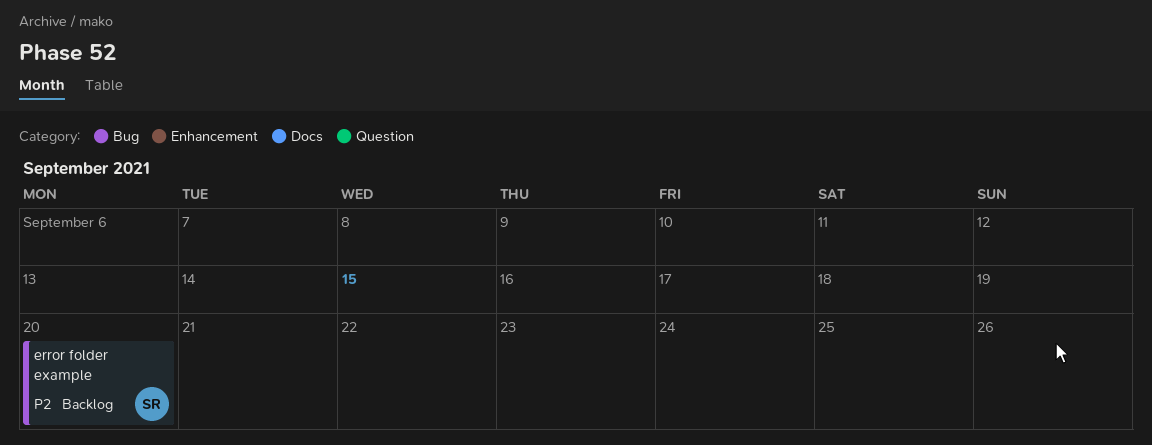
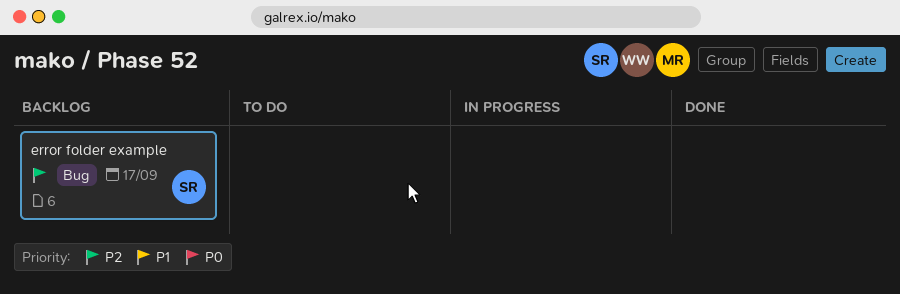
error folder example, due: Sep 20 -> Sep 17

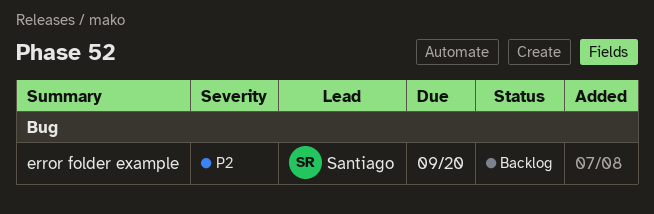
error folder example, due: Sep 17 -> Sep 20

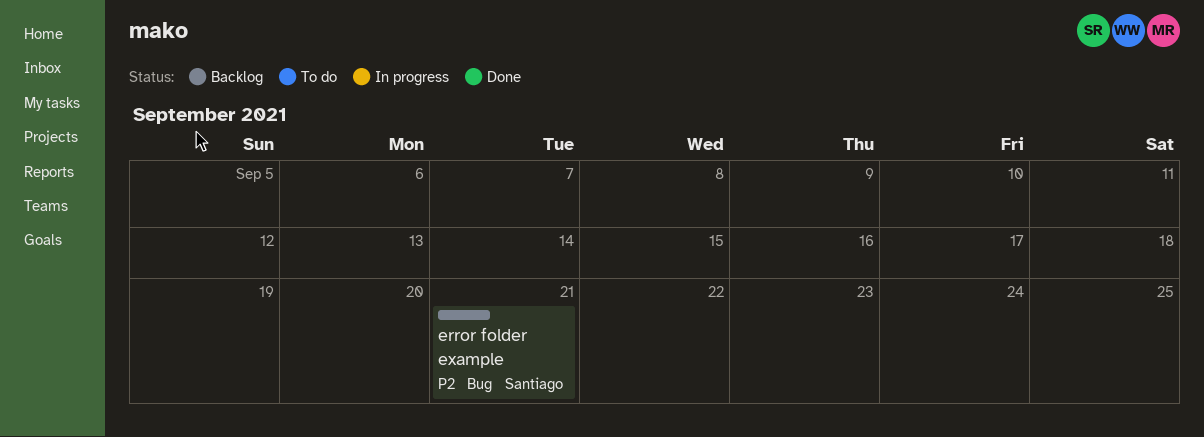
error folder example, due: Sep 20 -> Sep 21

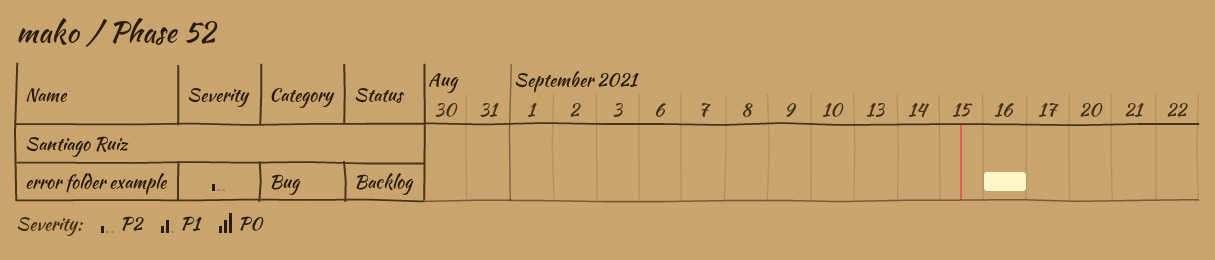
error folder example, due: Sep 21 -> Sep 16

